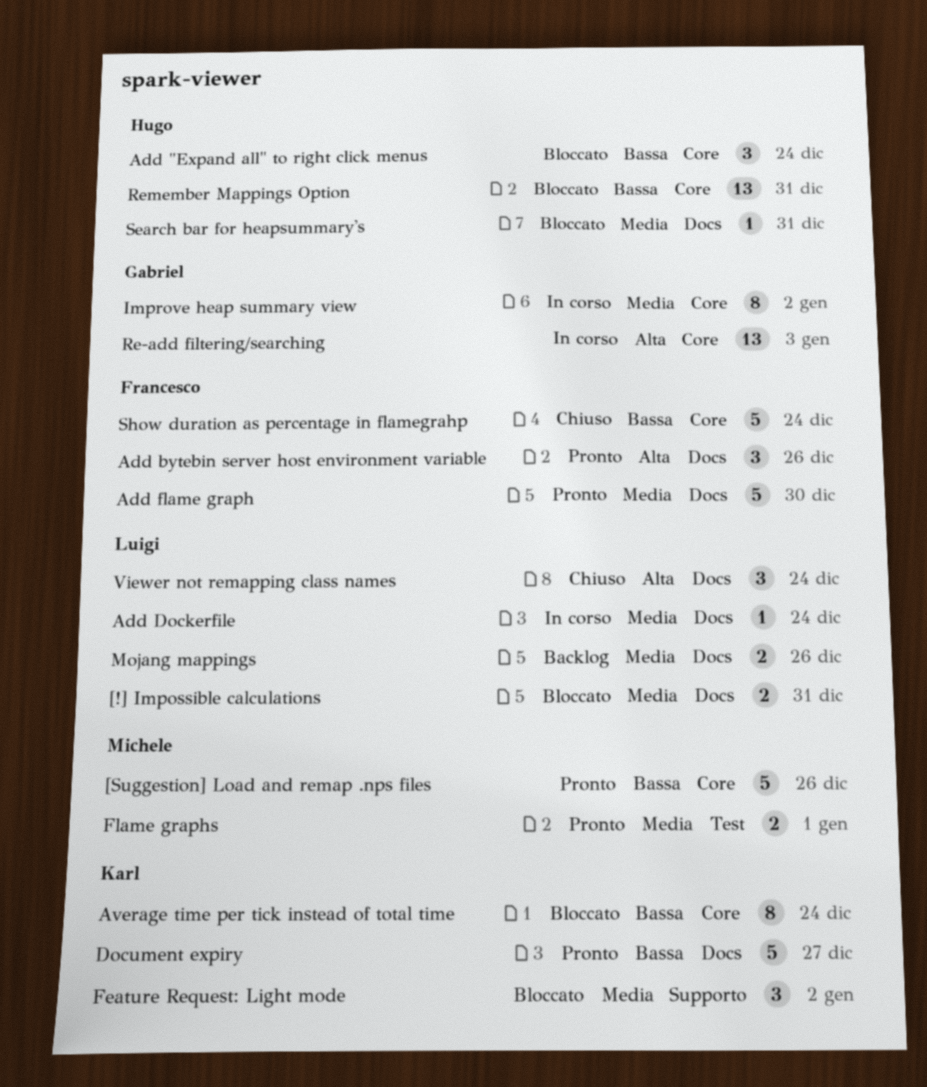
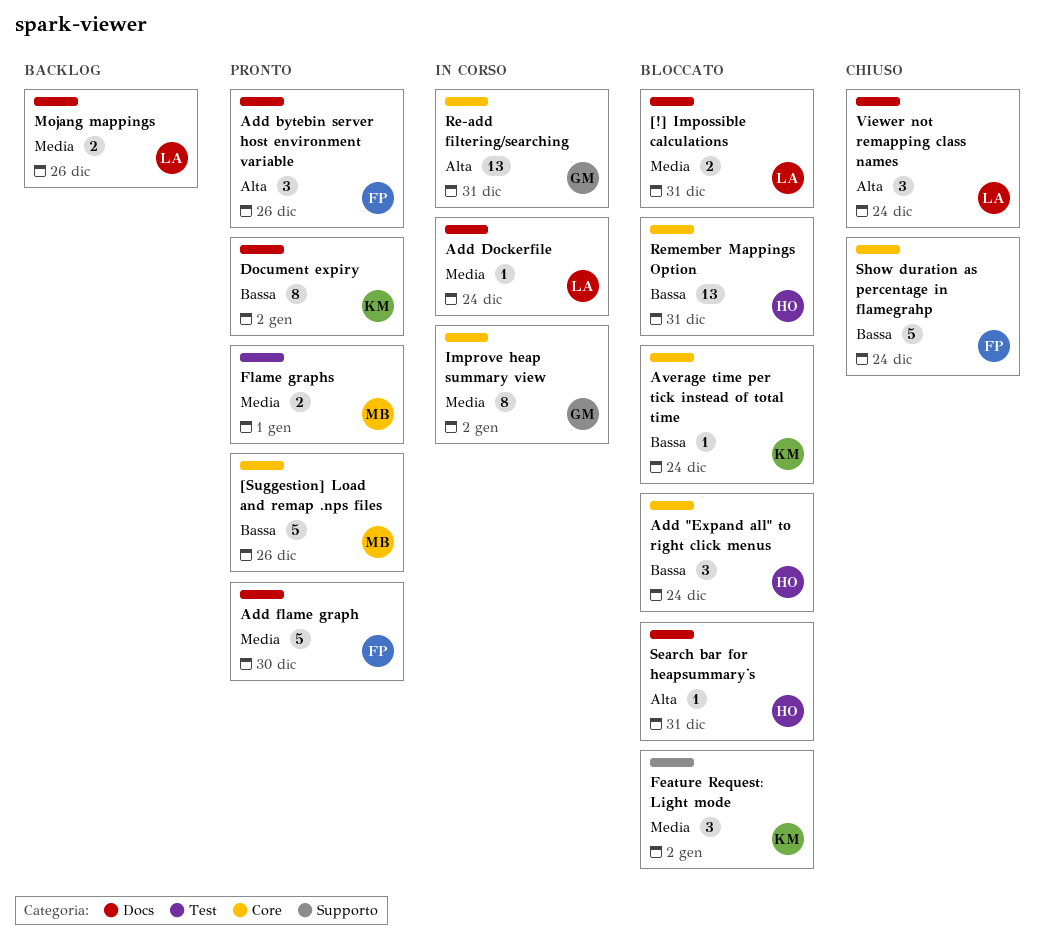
Average time per tick instead of total time, estimate: 8 -> 1
Document expiry, estimate: 5 -> 8
Document expiry, due: Dec 27 -> Jan 2
Re-add filtering/searching, due: Jan 3 -> Dec 31
Search bar for heapsummary's, priority: Media -> Alta

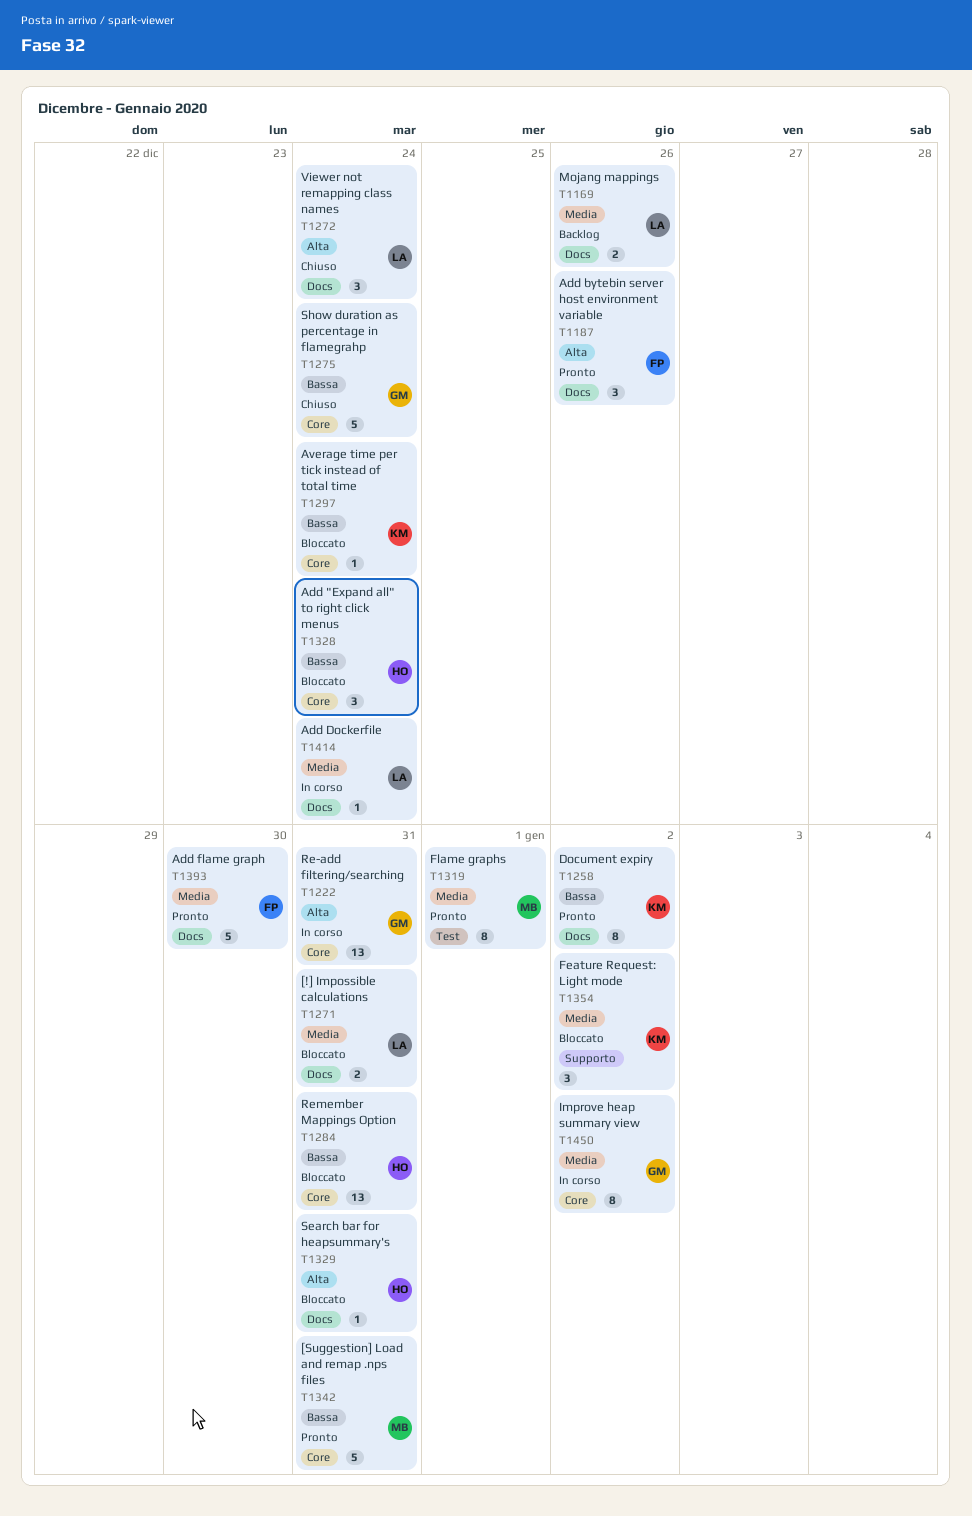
[Suggestion] Load and remap .nps files, due: Dec 26 -> Dec 31
Flame graphs, estimate: 2 -> 8
Show duration as percentage in flamegrahp, owner: FP -> GM

